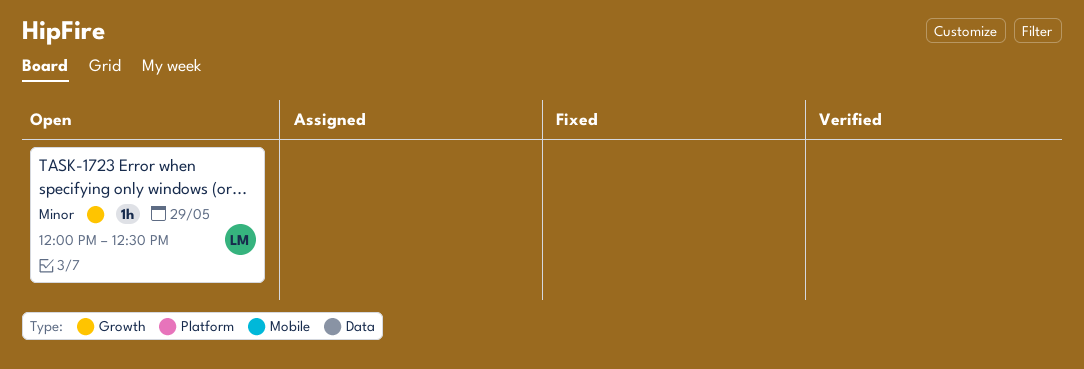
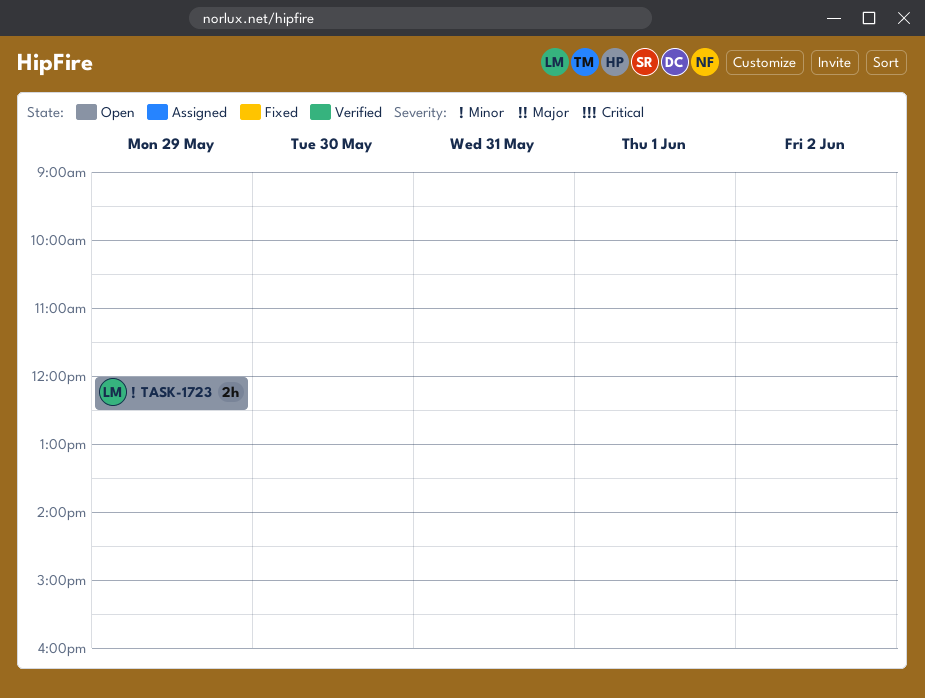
TASK-1723, estimate: 1h -> 2h

